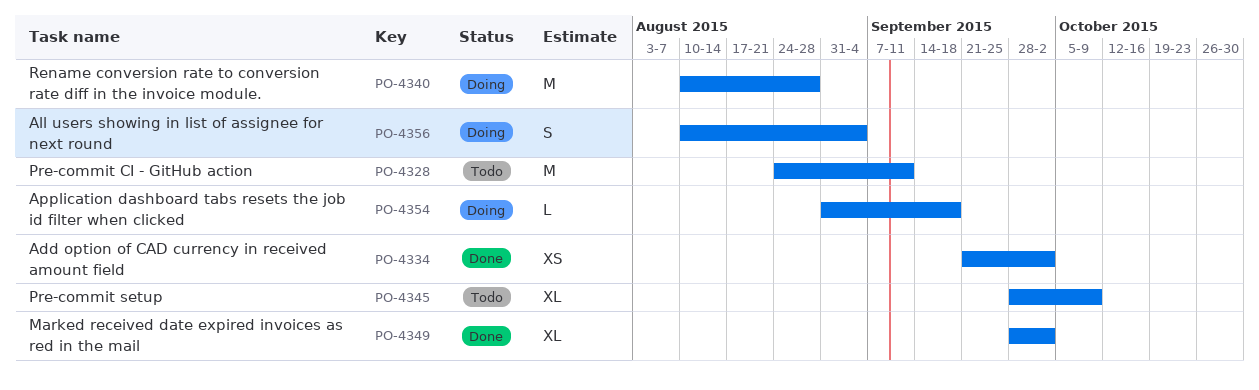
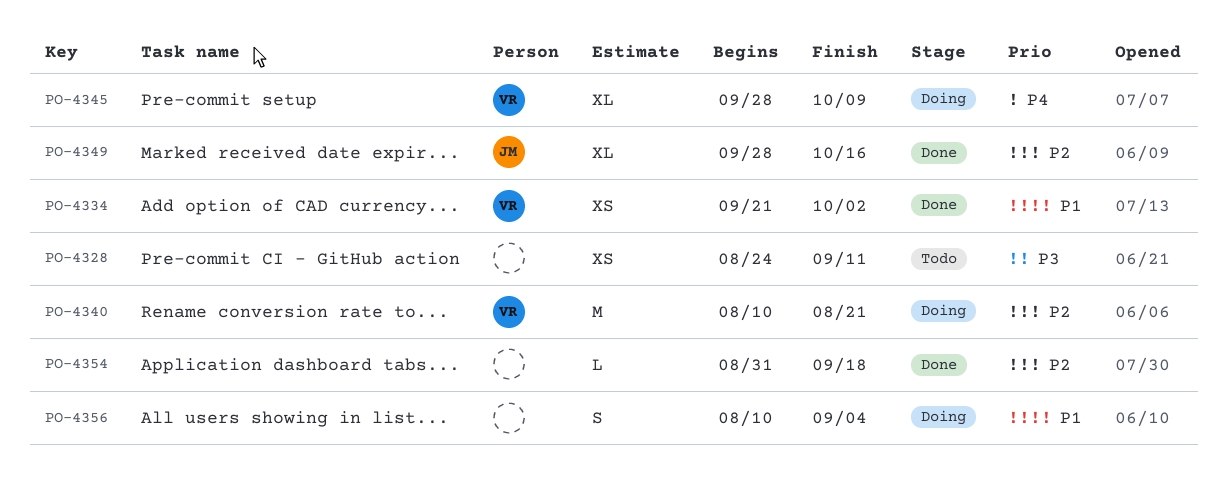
PO-4328, estimate: M -> XS
PO-4340, due: Aug 28 -> Aug 21
PO-4345, status: Todo -> Doing
PO-4349, due: Oct 2 -> Oct 16
PO-4354, status: Doing -> Done

